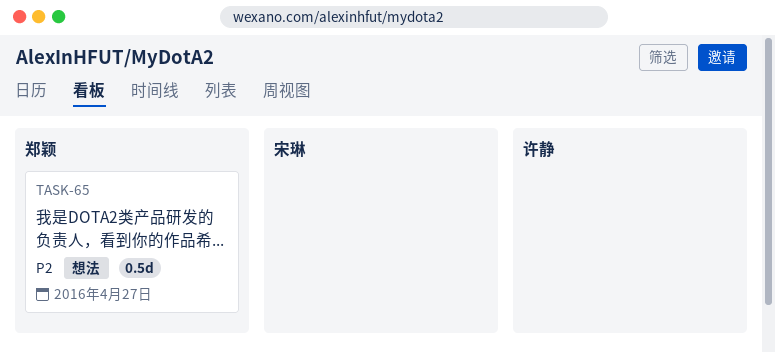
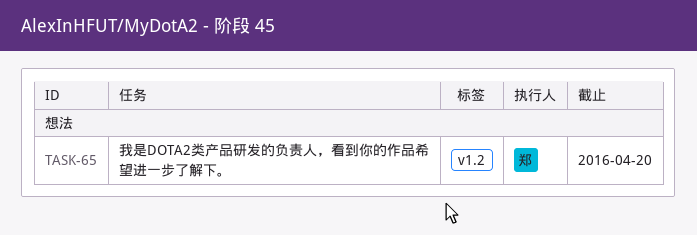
TASK-65, due: Apr 27 -> Apr 20

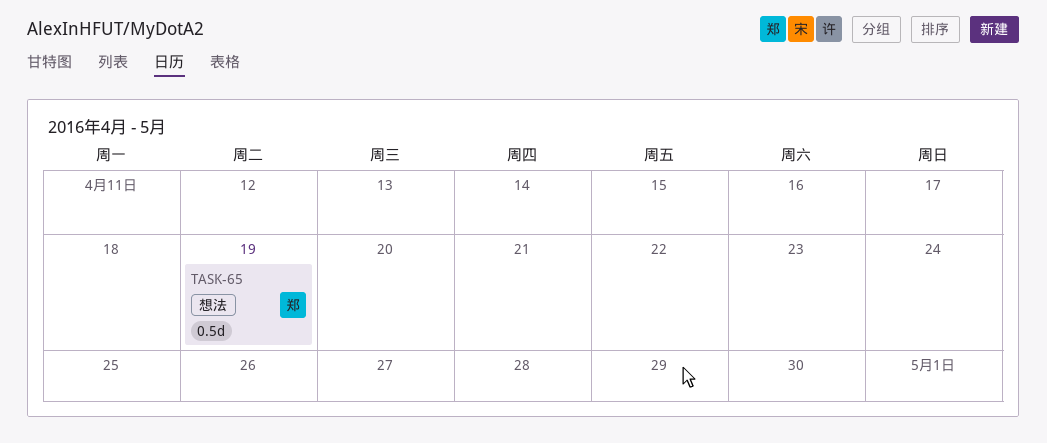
TASK-65, due: Apr 20 -> Apr 19

